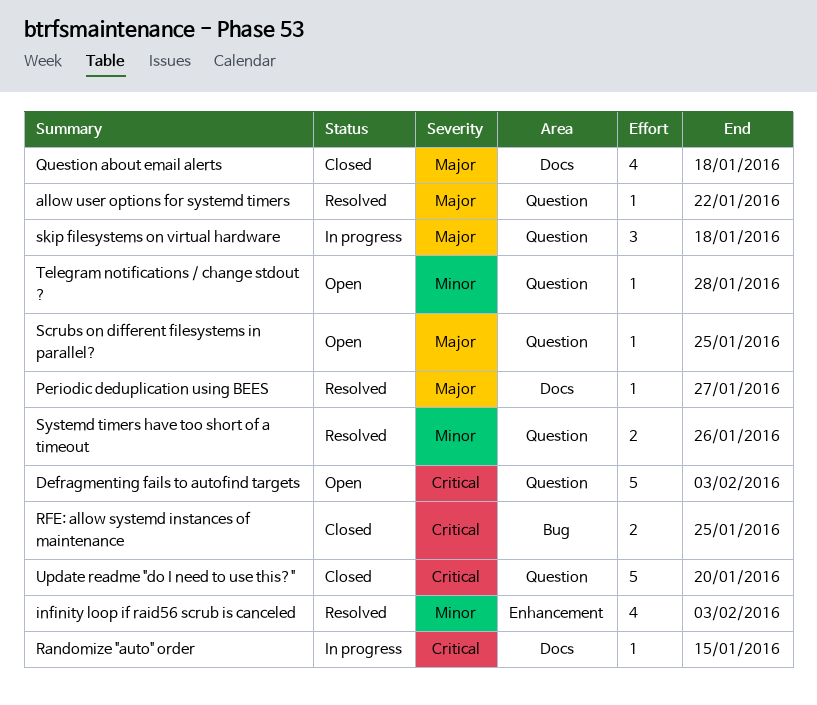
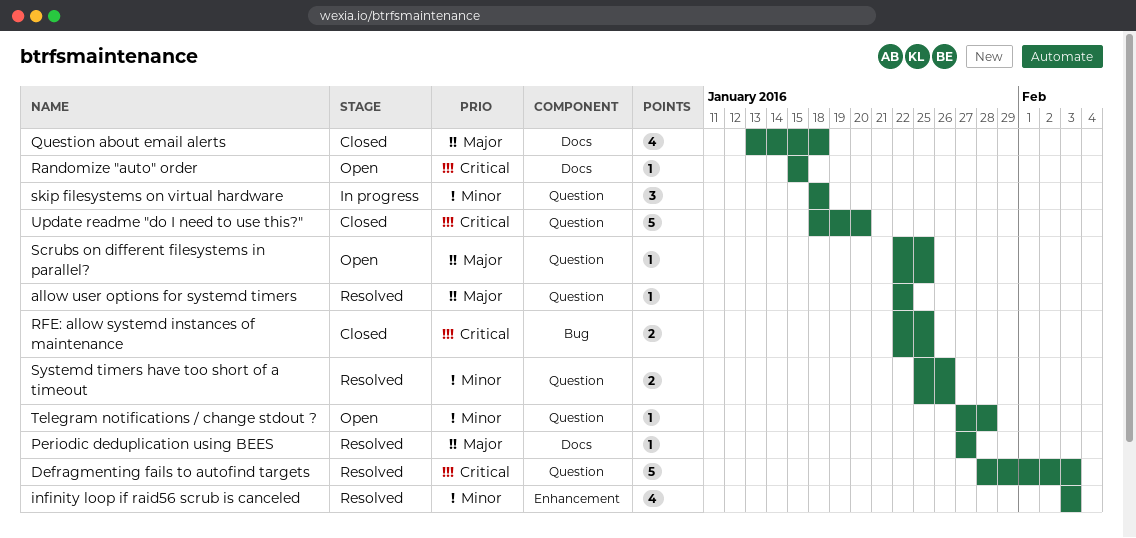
Defragmenting fails to autofind targets, status: Open -> Resolved
Randomize "auto" order, status: In progress -> Open
skip filesystems on virtual hardware, priority: Major -> Minor

